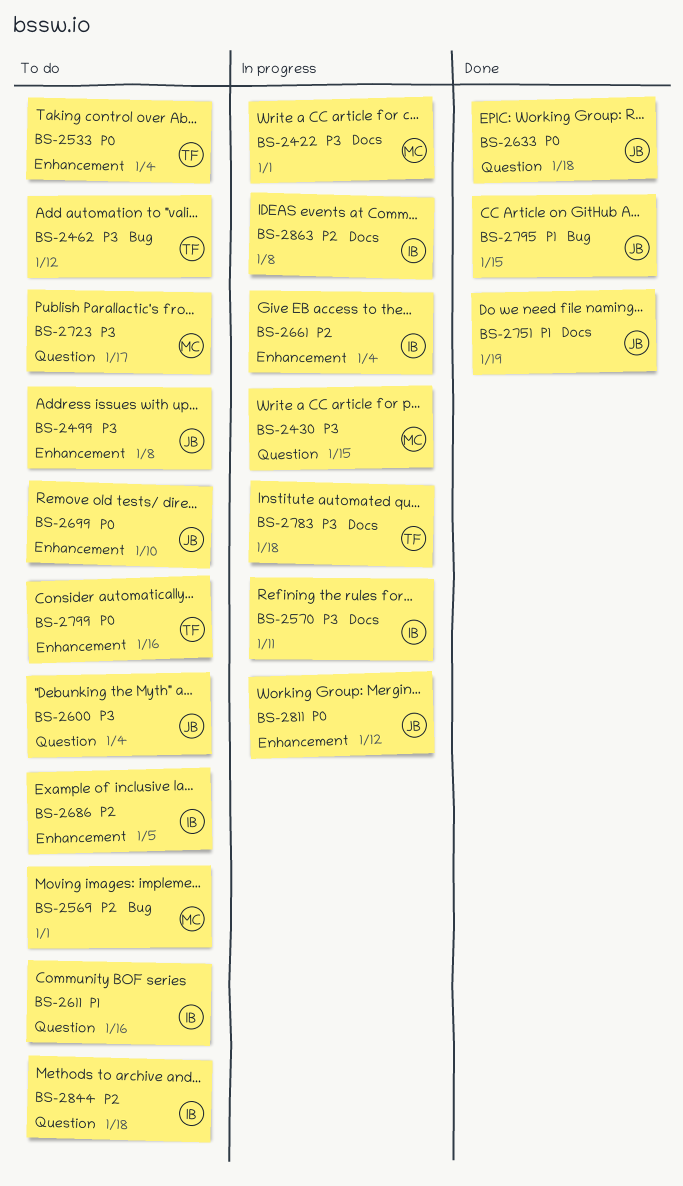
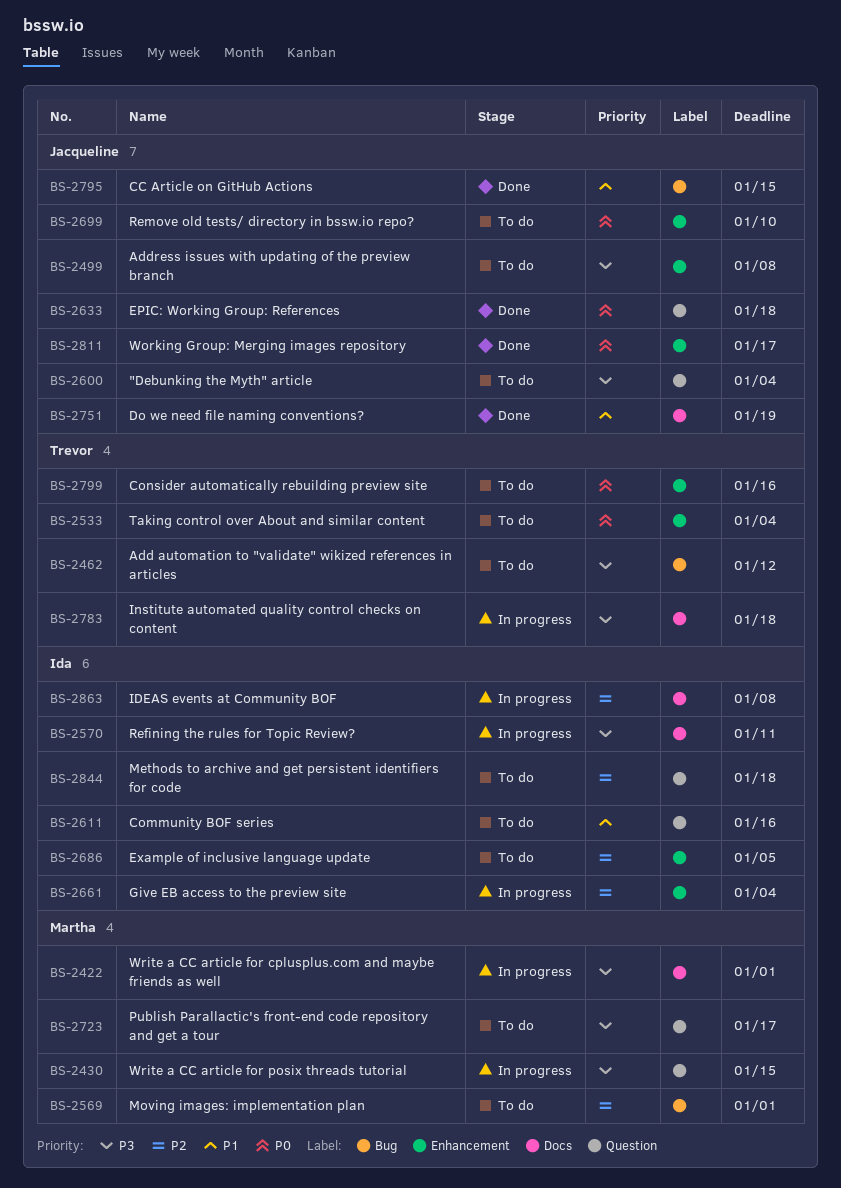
BS-2811, status: In progress -> Done
BS-2811, due: Jan 12 -> Jan 17

